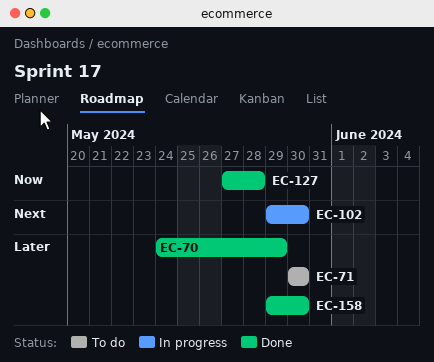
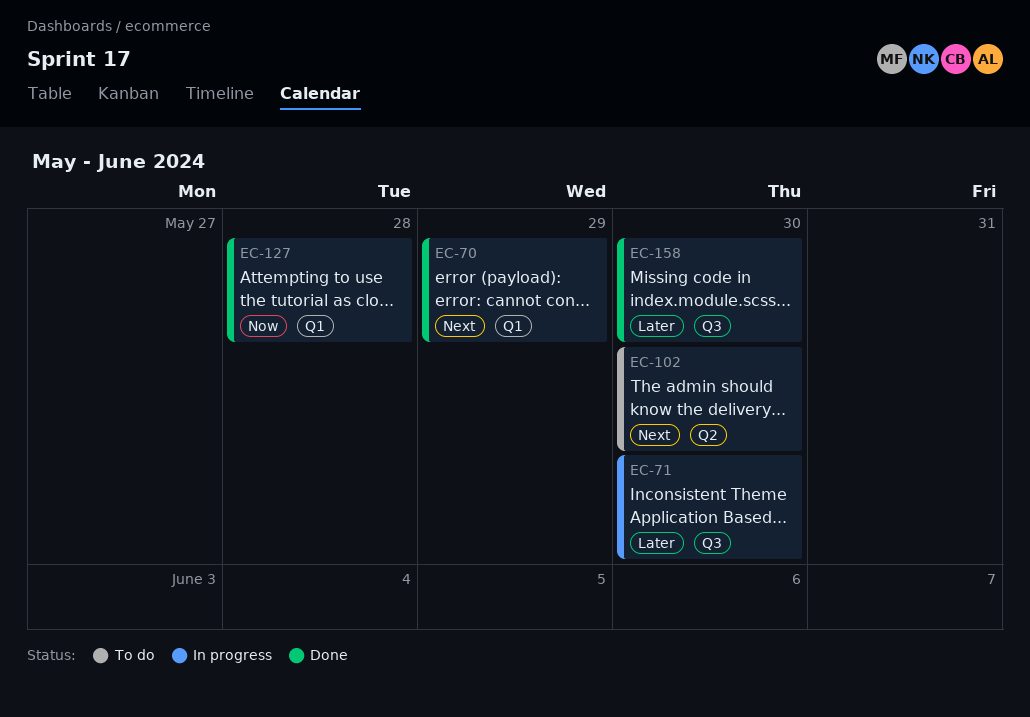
EC-70, priority: Later -> Next
EC-71, status: To do -> In progress
EC-102, status: In progress -> To do

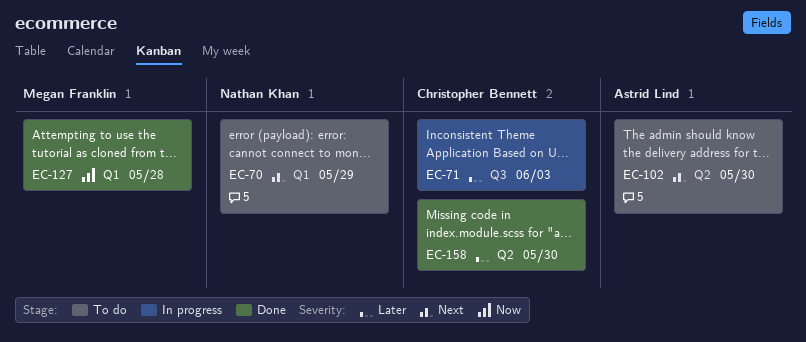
EC-70, status: Done -> To do
EC-71, due: May 30 -> Jun 3
EC-158, label: Q3 -> Q2

